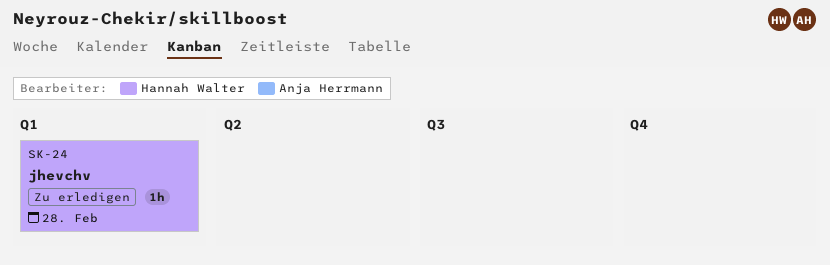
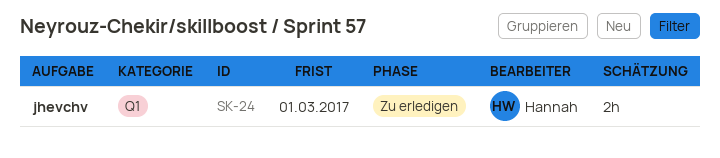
SK-24, estimate: 1h -> 2h
SK-24, due: Feb 28 -> Mar 1

